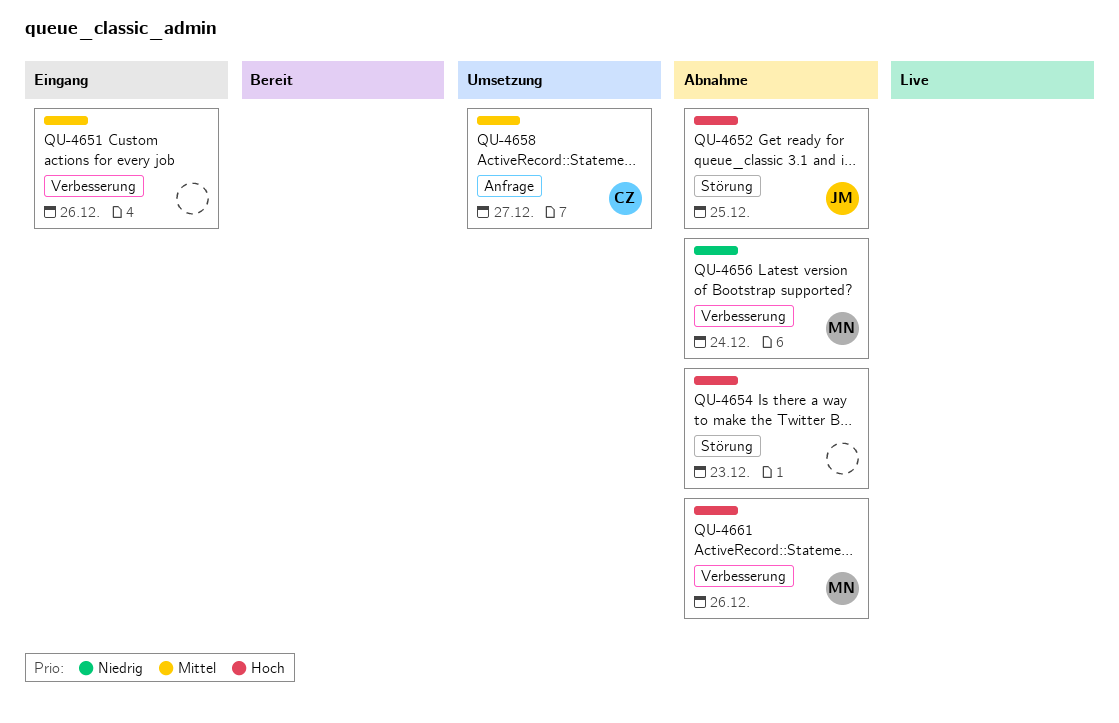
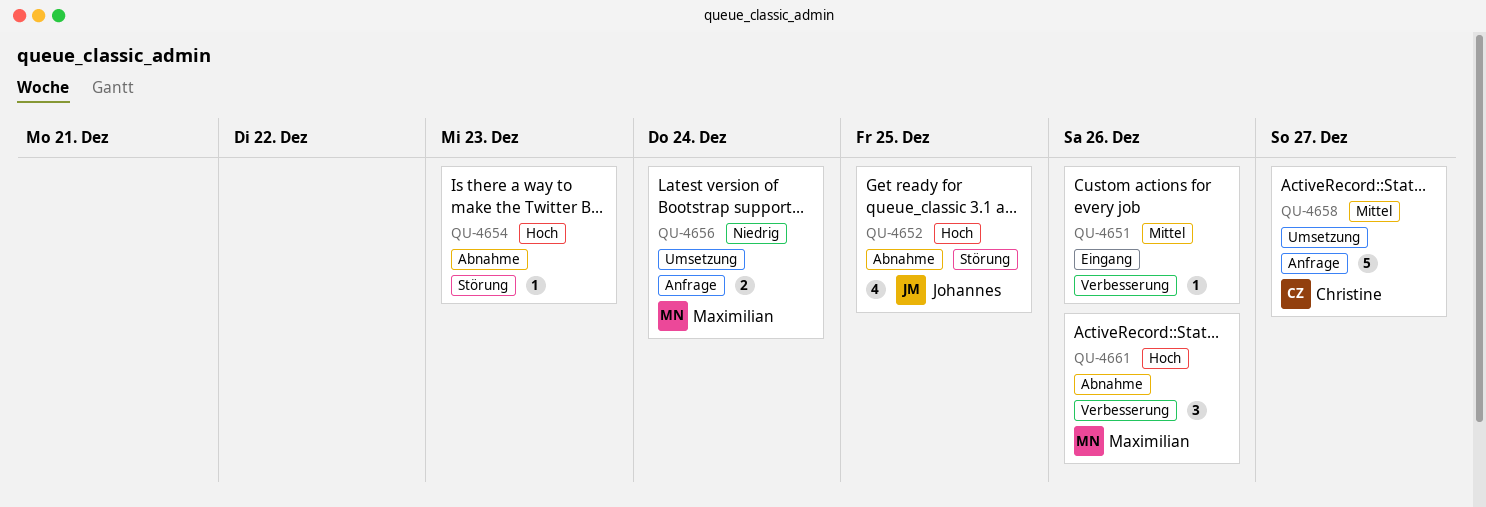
QU-4656, status: Abnahme -> Umsetzung
QU-4656, label: Verbesserung -> Anfrage

